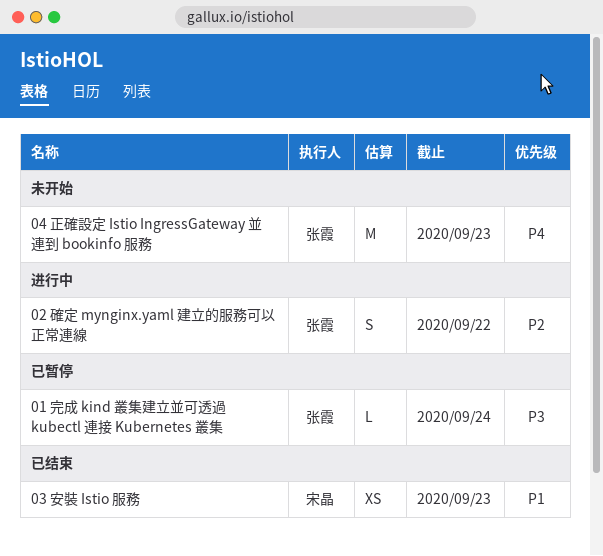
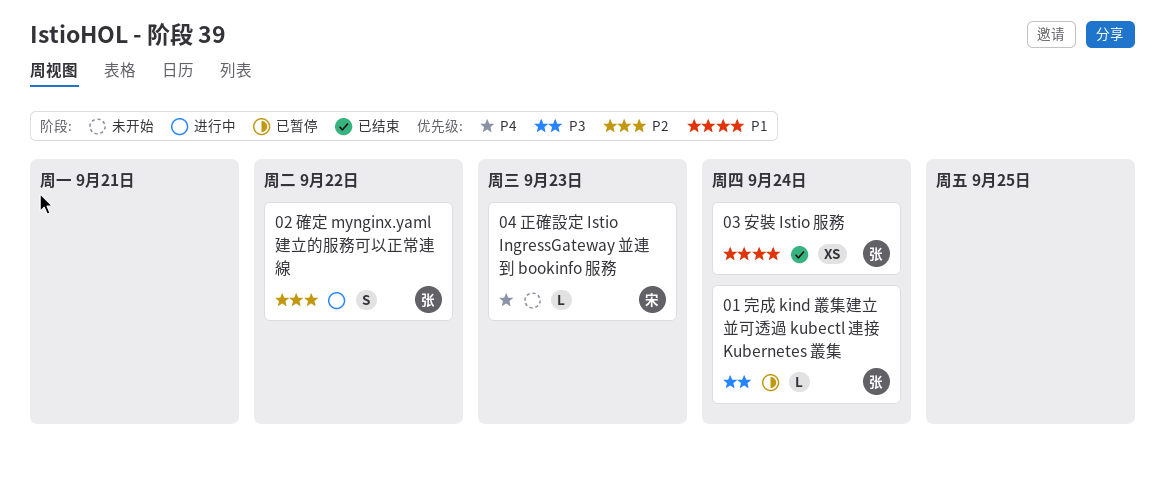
03 安裝 Istio 服務, owner: 宋晶 -> 张霞
03 安裝 Istio 服務, due: Sep 23 -> Sep 24
04 正確設定 Istio IngressGateway 並連到 bookinfo 服務, owner: 张霞 -> 宋晶
04 正確設定 Istio IngressGateway 並連到 bookinfo 服務, estimate: M -> L

